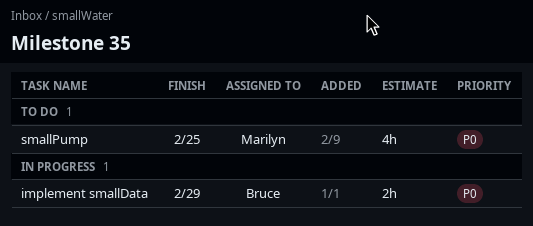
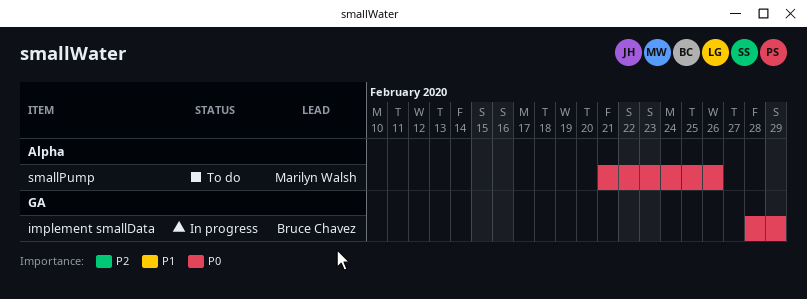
smallPump, due: Feb 25 -> Feb 26

